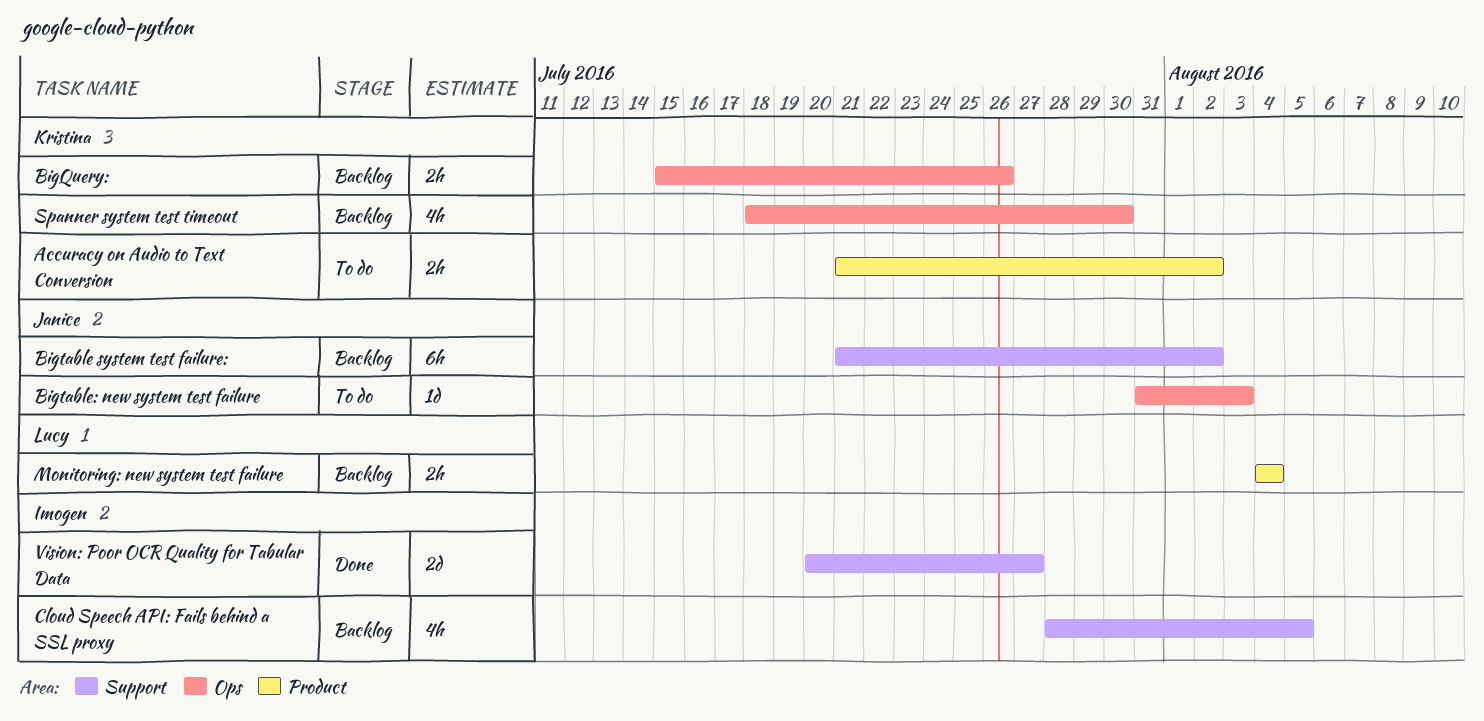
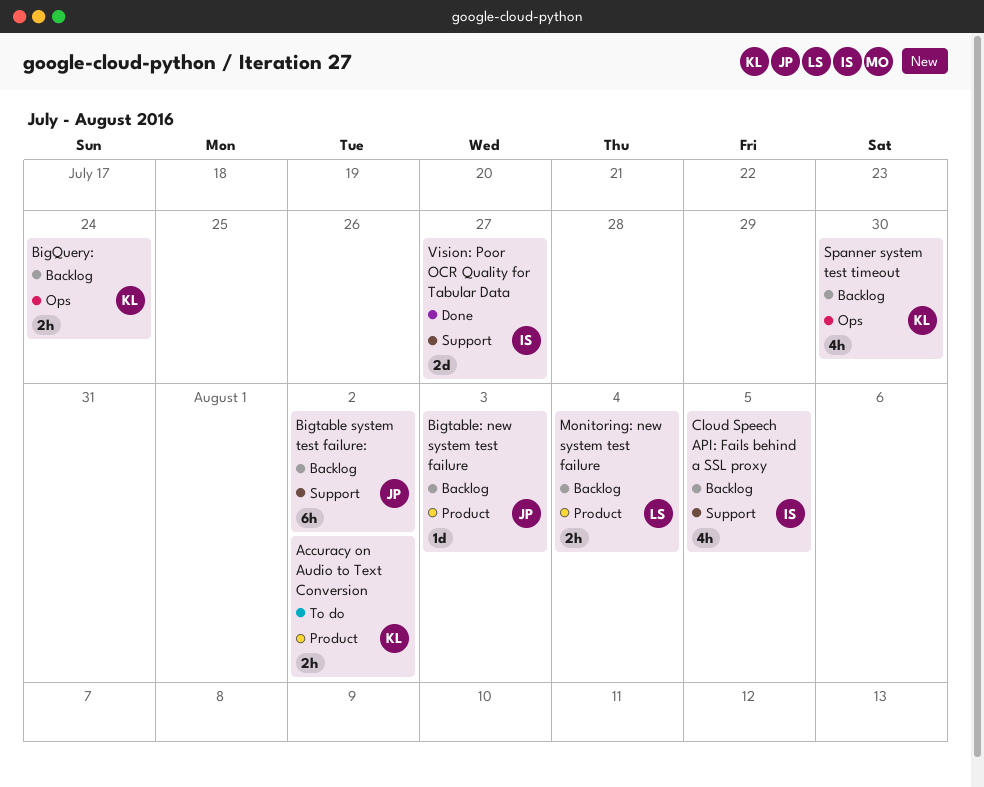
BigQuery:, due: Jul 26 -> Jul 24
Bigtable: new system test failure, status: To do -> Backlog
Bigtable: new system test failure, label: Ops -> Product

